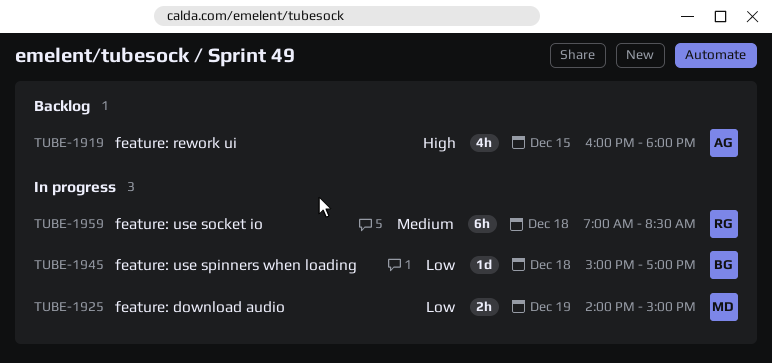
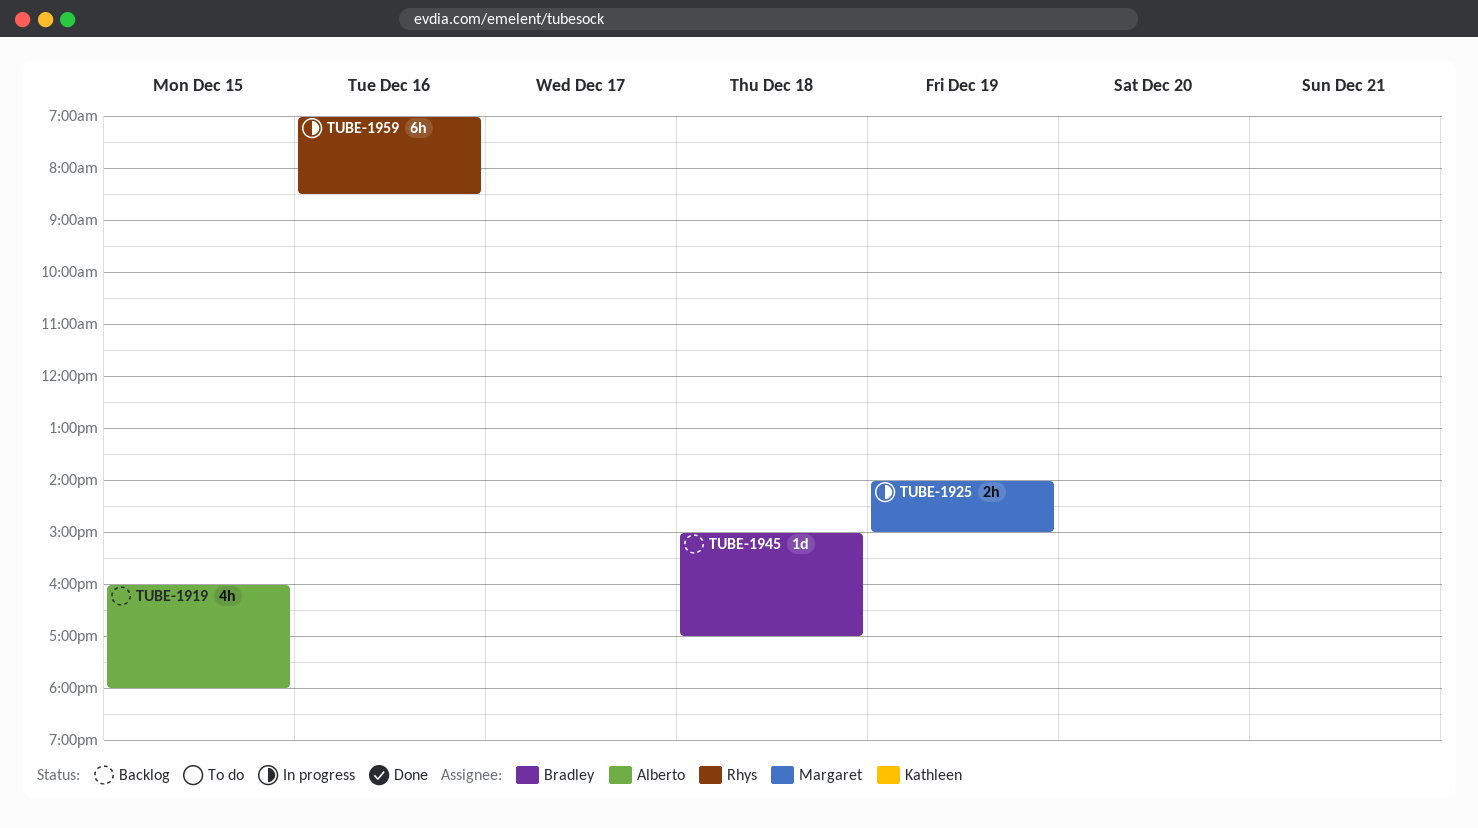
TUBE-1945, status: In progress -> Backlog
TUBE-1959, day: Dec 18 -> Dec 16

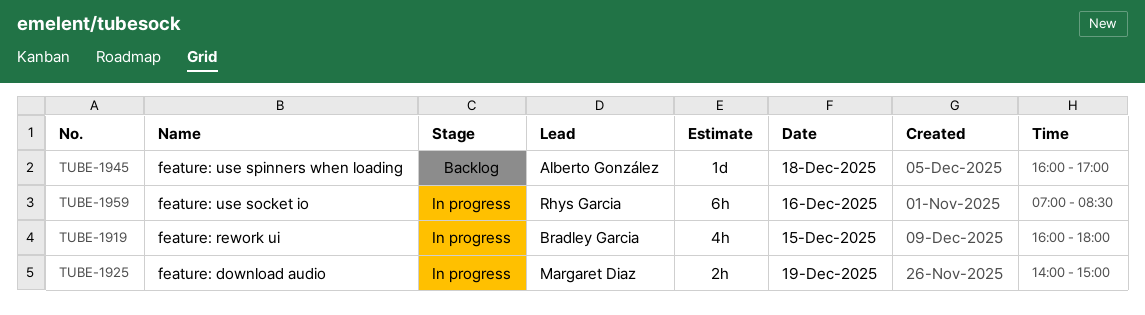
TUBE-1919, status: Backlog -> In progress
TUBE-1919, owner: Alberto González -> Bradley Garcia
TUBE-1945, owner: Bradley Garcia -> Alberto González
TUBE-1945, begins: 15:00 -> 16:00

